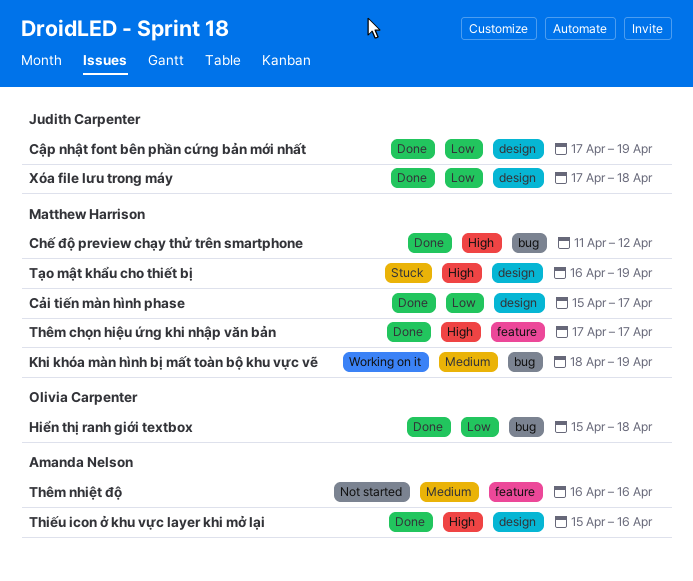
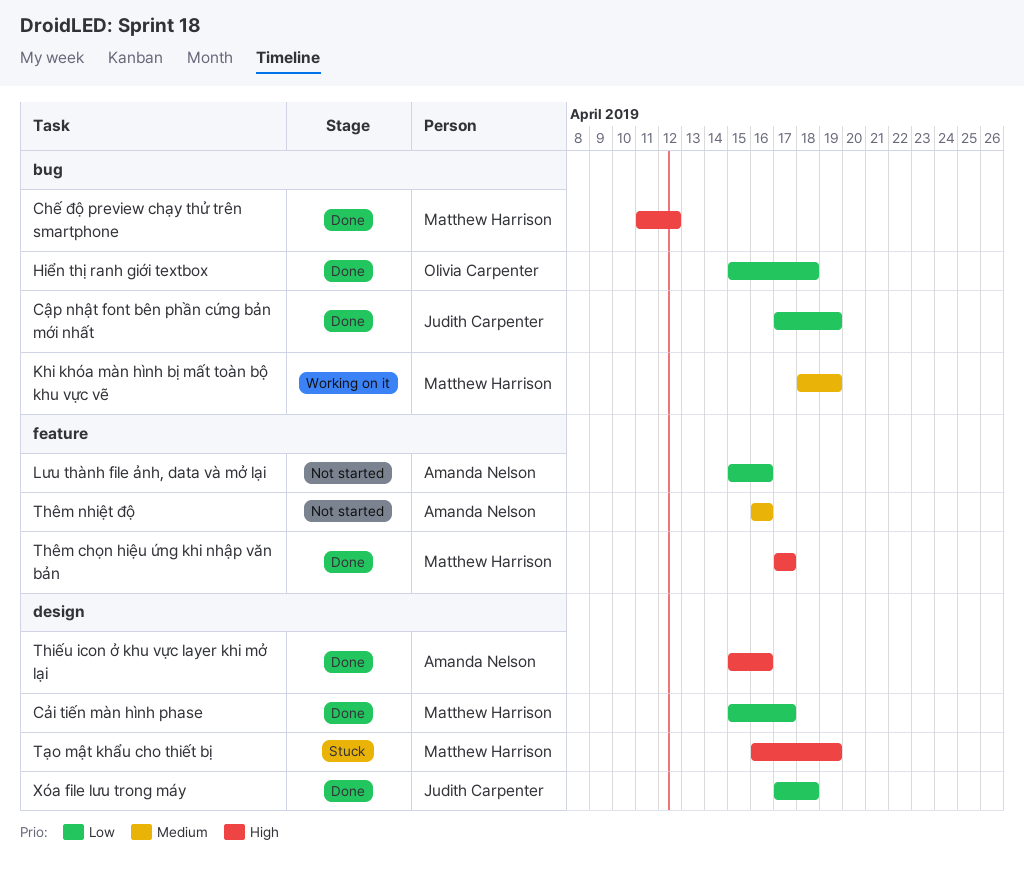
Cập nhật font bên phần cứng bản mới nhất, label: design -> bug
Lưu thành file ảnh, data và mở lại: none -> present

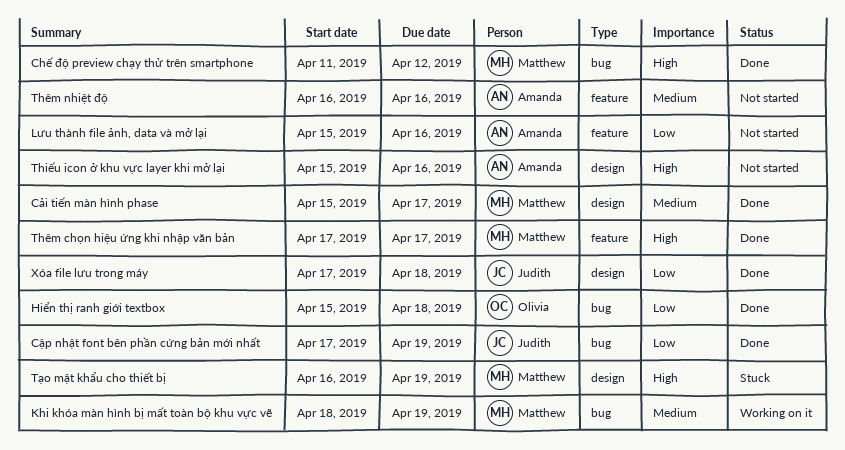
Cải tiến màn hình phase, priority: Low -> Medium
Thiếu icon ở khu vực layer khi mở lại, status: Done -> Not started

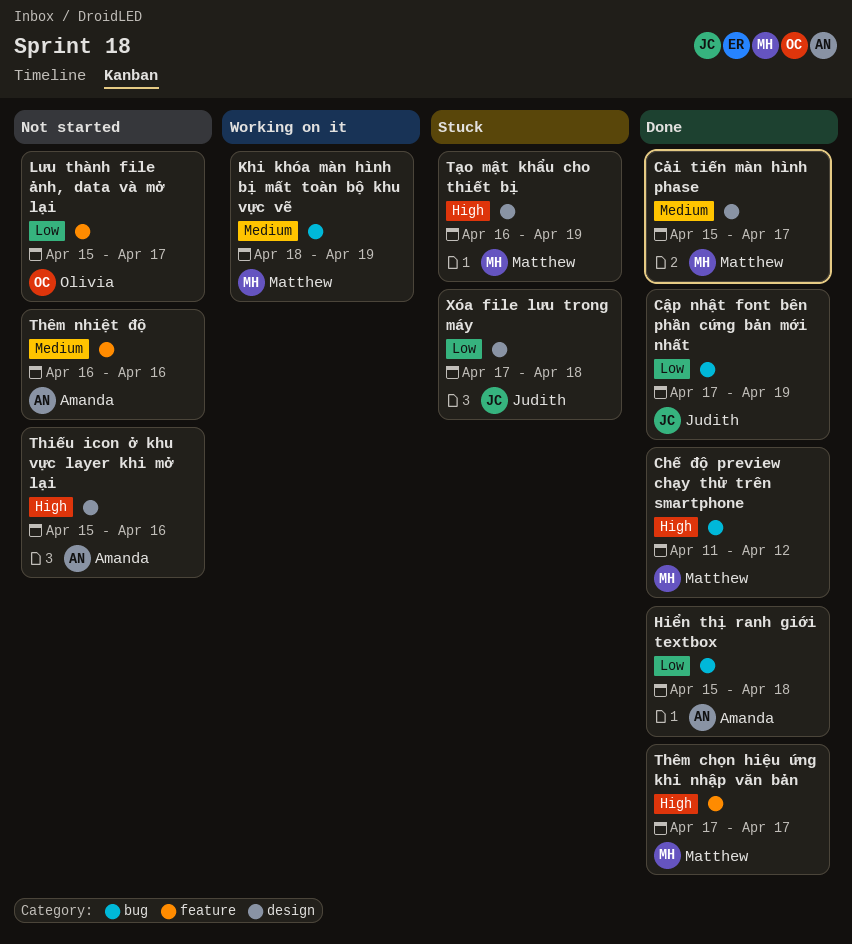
Hiển thị ranh giới textbox, owner: Olivia -> Amanda
Lưu thành file ảnh, data và mở lại, owner: Amanda -> Olivia
Lưu thành file ảnh, data và mở lại, due: Apr 16 -> Apr 17
Xóa file lưu trong máy, status: Done -> Stuck

